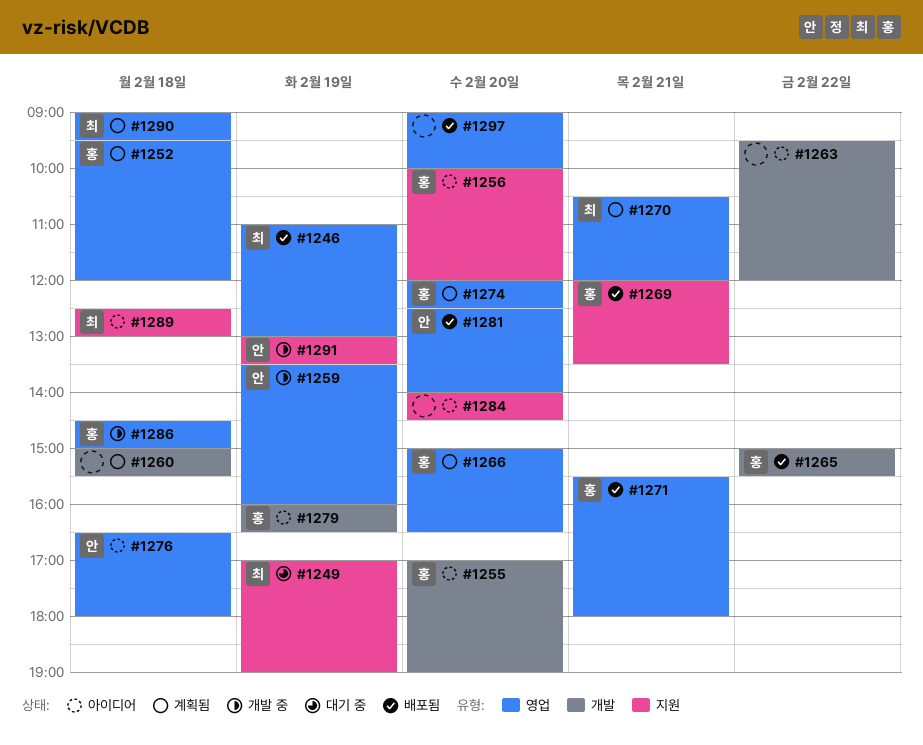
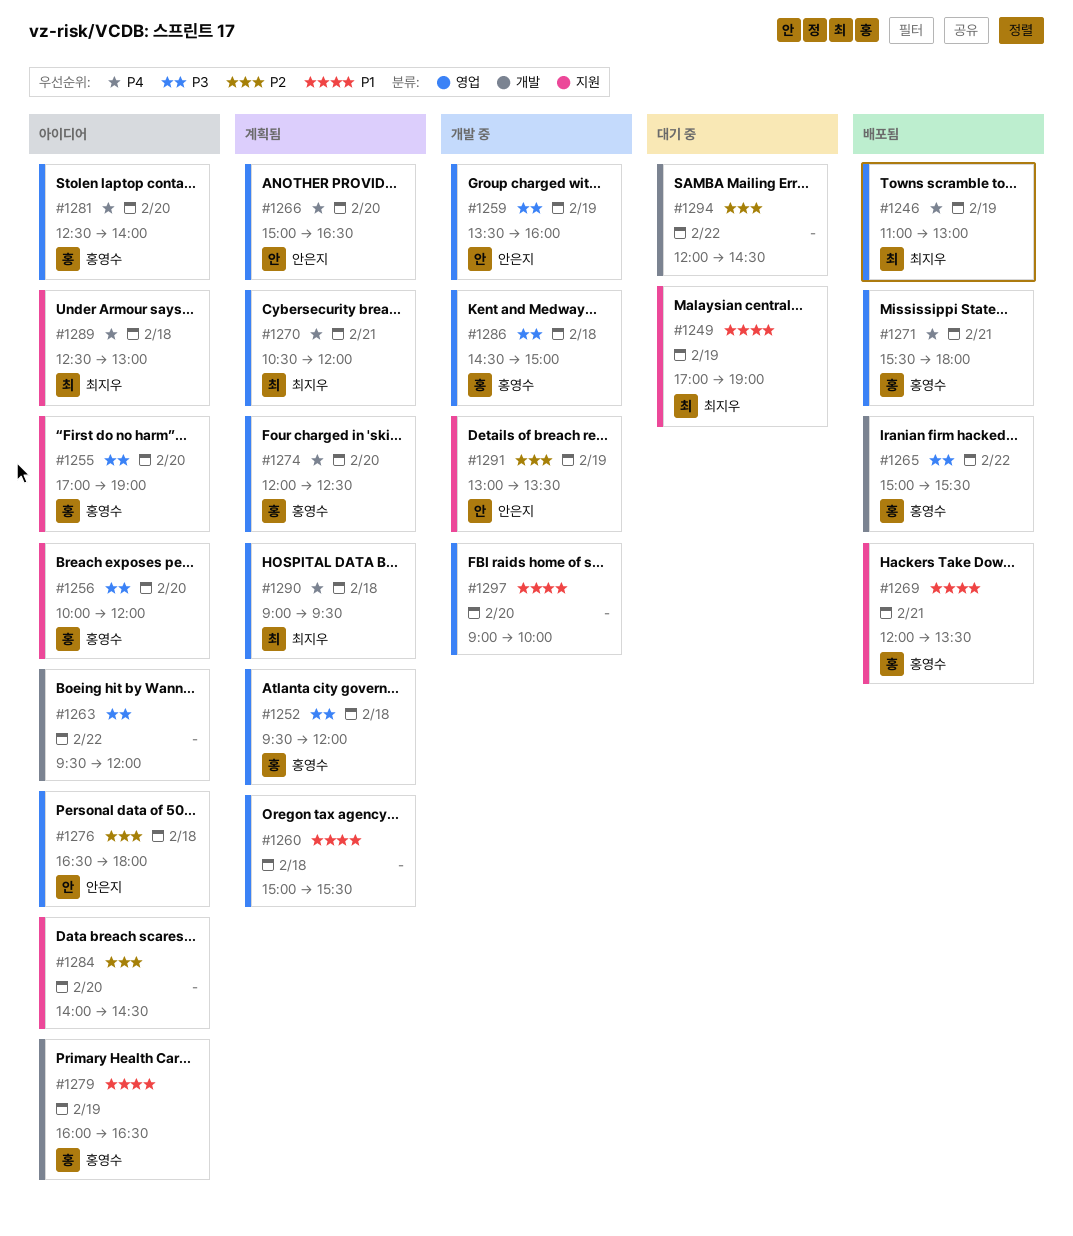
#1255, label: 개발 -> 지원
#1260, label: 개발 -> 영업
#1266, owner: 홍영수 -> 안은지
#1281, status: 배포됨 -> 아이디어
#1281, owner: 안은지 -> 홍영수
#1294: none -> present
#1297, status: 배포됨 -> 개발 중

